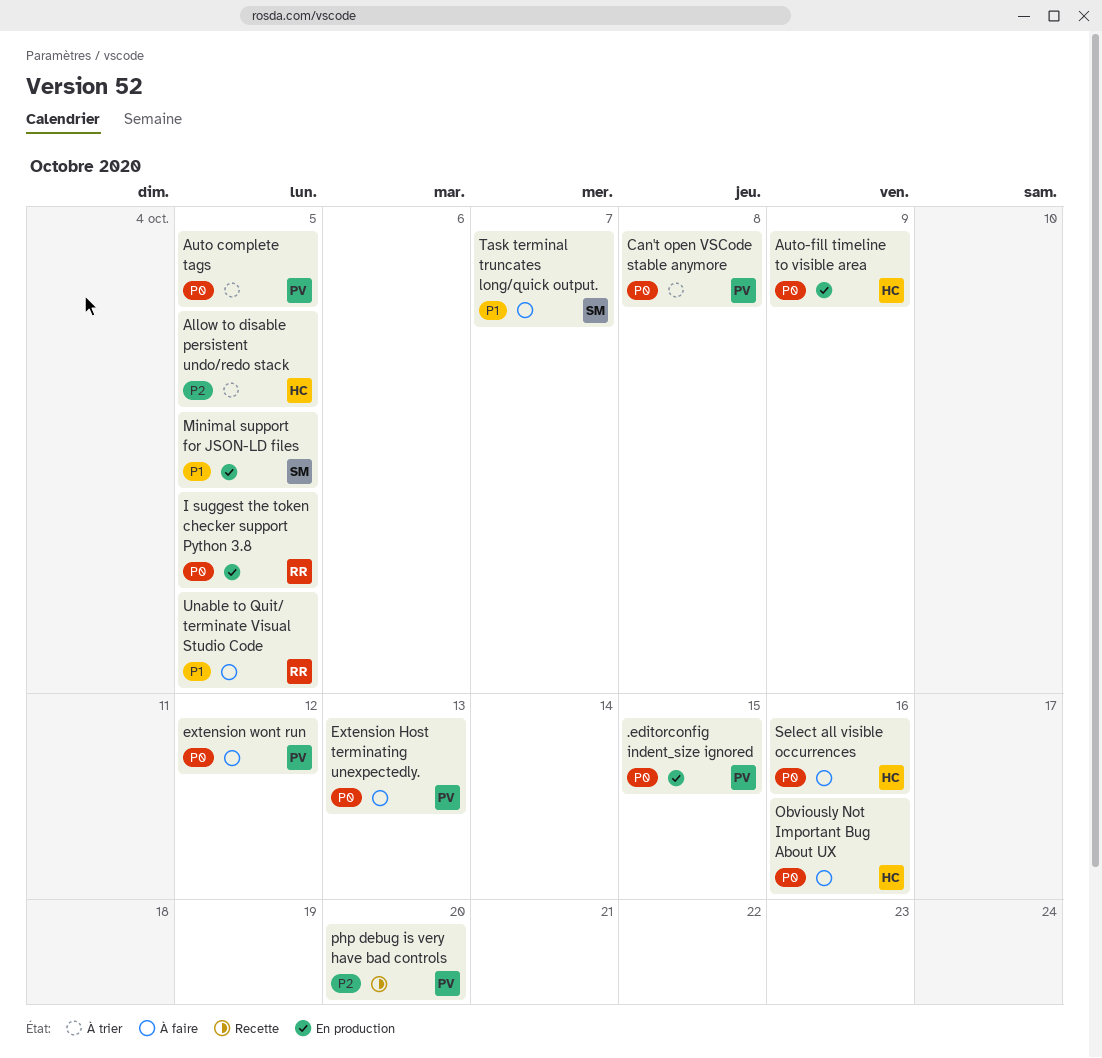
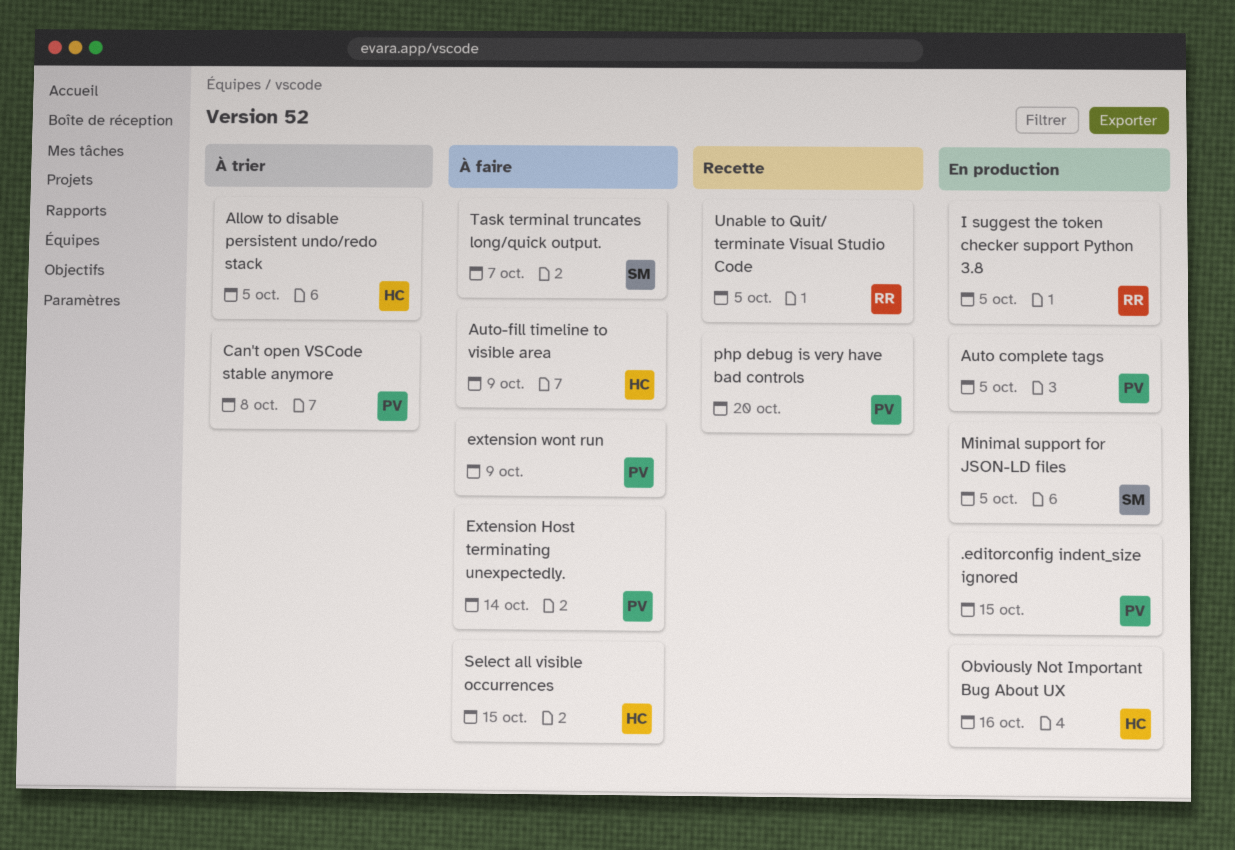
Auto complete tags, status: À trier -> En production
Auto-fill timeline to visible area, status: En production -> À faire
Extension Host terminating unexpectedly., due: Oct 13 -> Oct 14
extension wont run, due: Oct 12 -> Oct 9
Obviously Not Important Bug About UX, status: À faire -> En production
Select all visible occurrences, due: Oct 16 -> Oct 15
Unable to Quit/ terminate Visual Studio Code, status: À faire -> Recette

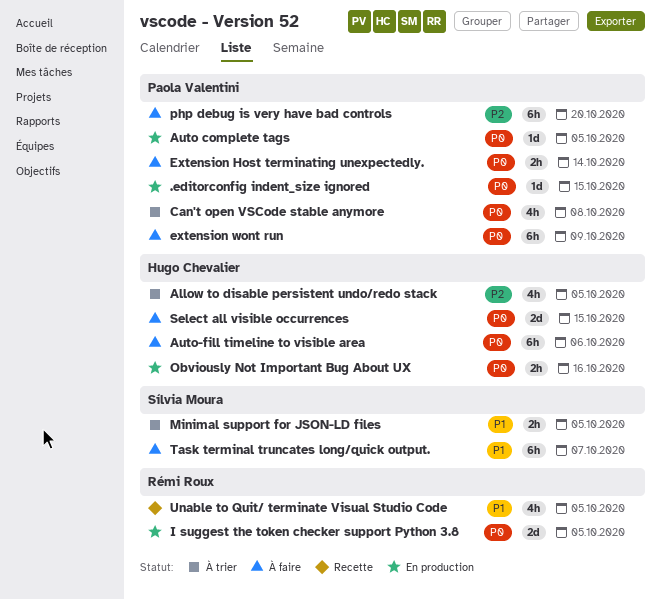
Auto-fill timeline to visible area, due: Oct 9 -> Oct 6
Minimal support for JSON-LD files, status: En production -> À trier
php debug is very have bad controls, status: Recette -> À faire

